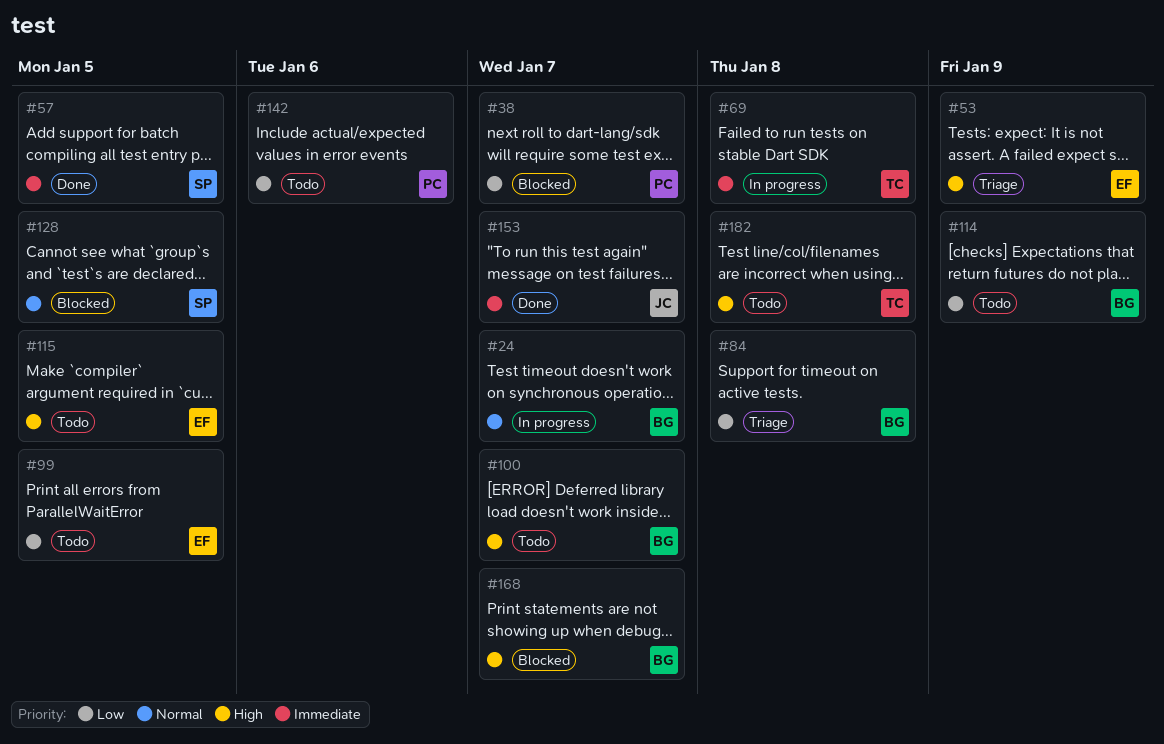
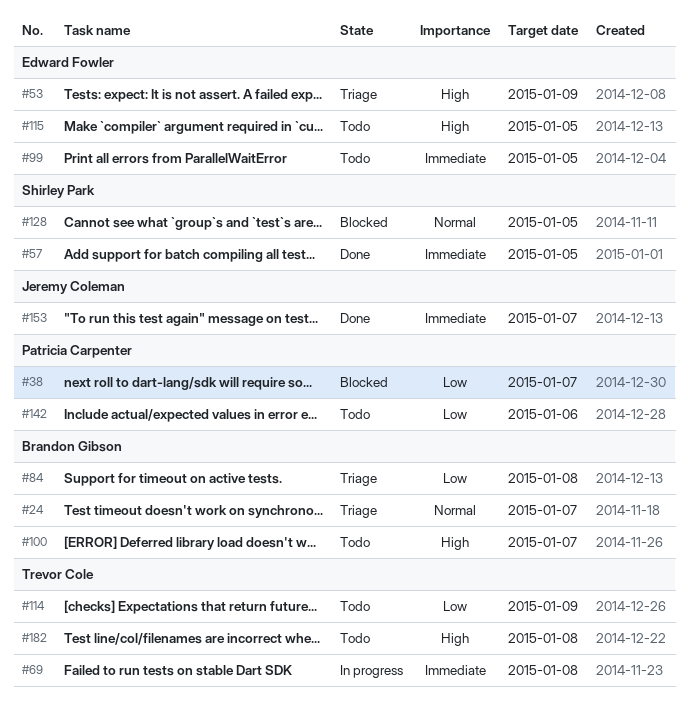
#24, status: In progress -> Triage
#99, priority: Low -> Immediate
#114, owner: Brandon Gibson -> Trevor Cole
#168: present -> none

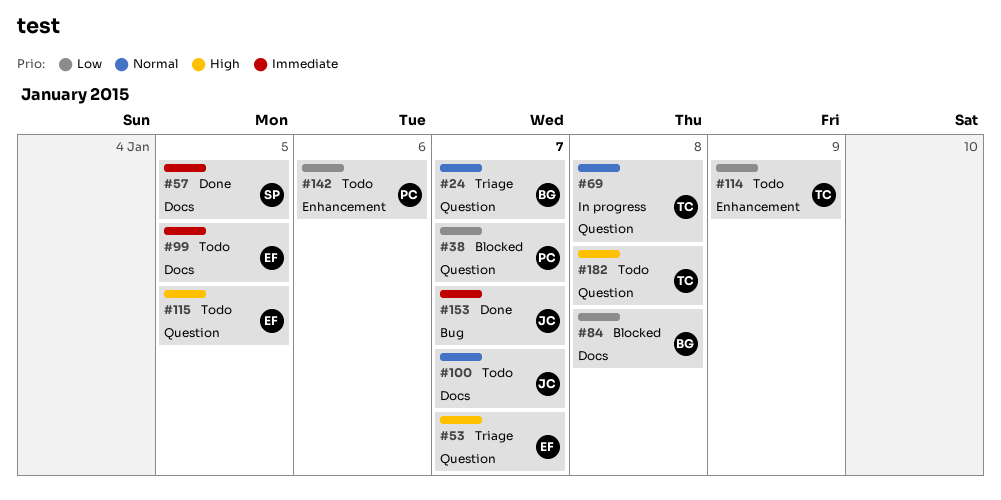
#53, due: Jan 9 -> Jan 7
#69, priority: Immediate -> Normal
#84, status: Triage -> Blocked
#100, owner: Brandon Gibson -> Jeremy Coleman
#100, priority: High -> Normal
#128: present -> none

